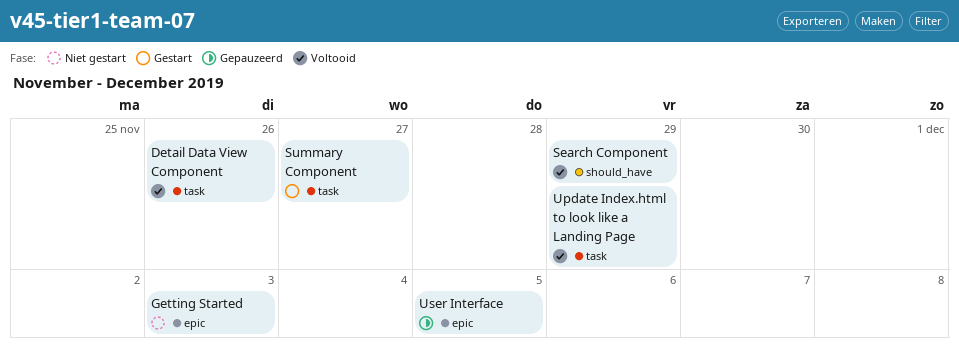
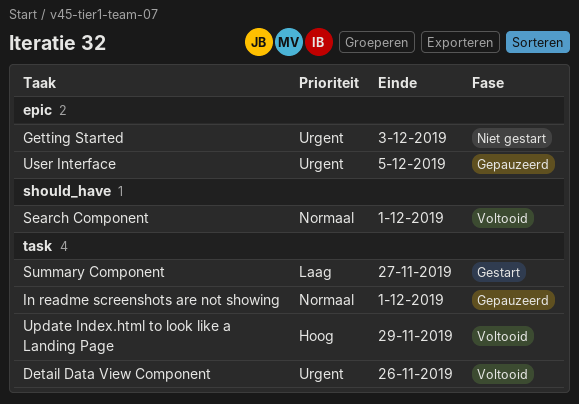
In readme screenshots are not showing: none -> present
Search Component, due: Nov 29 -> Dec 1

